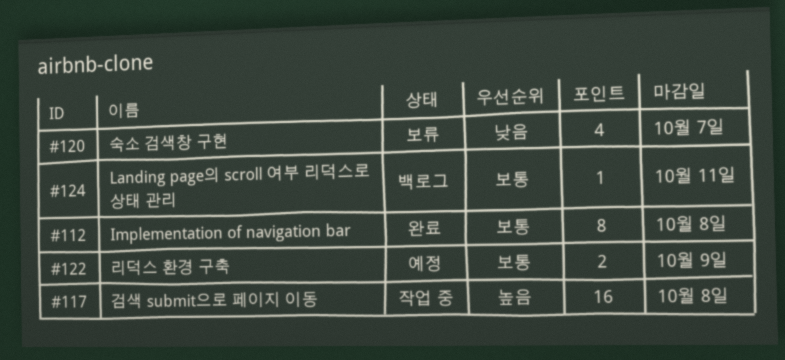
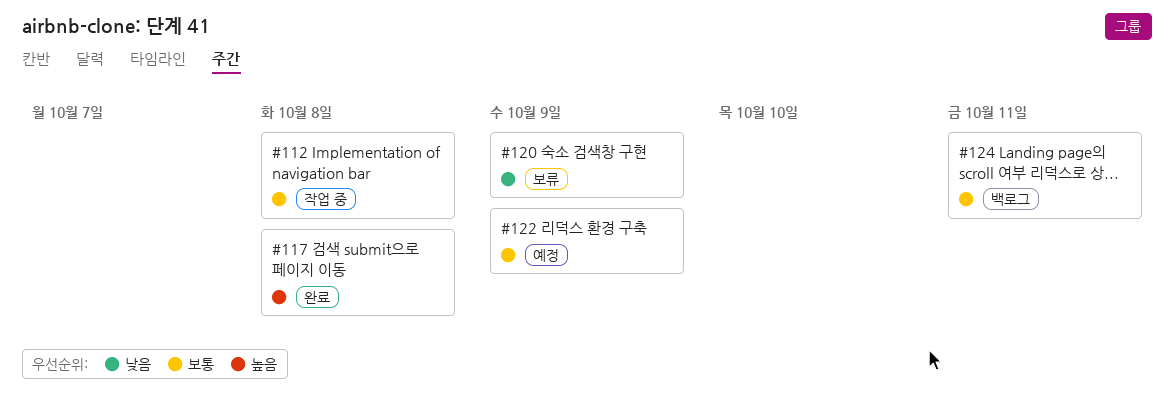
#112, status: 완료 -> 작업 중
#117, status: 작업 중 -> 완료
#120, due: Oct 7 -> Oct 9

